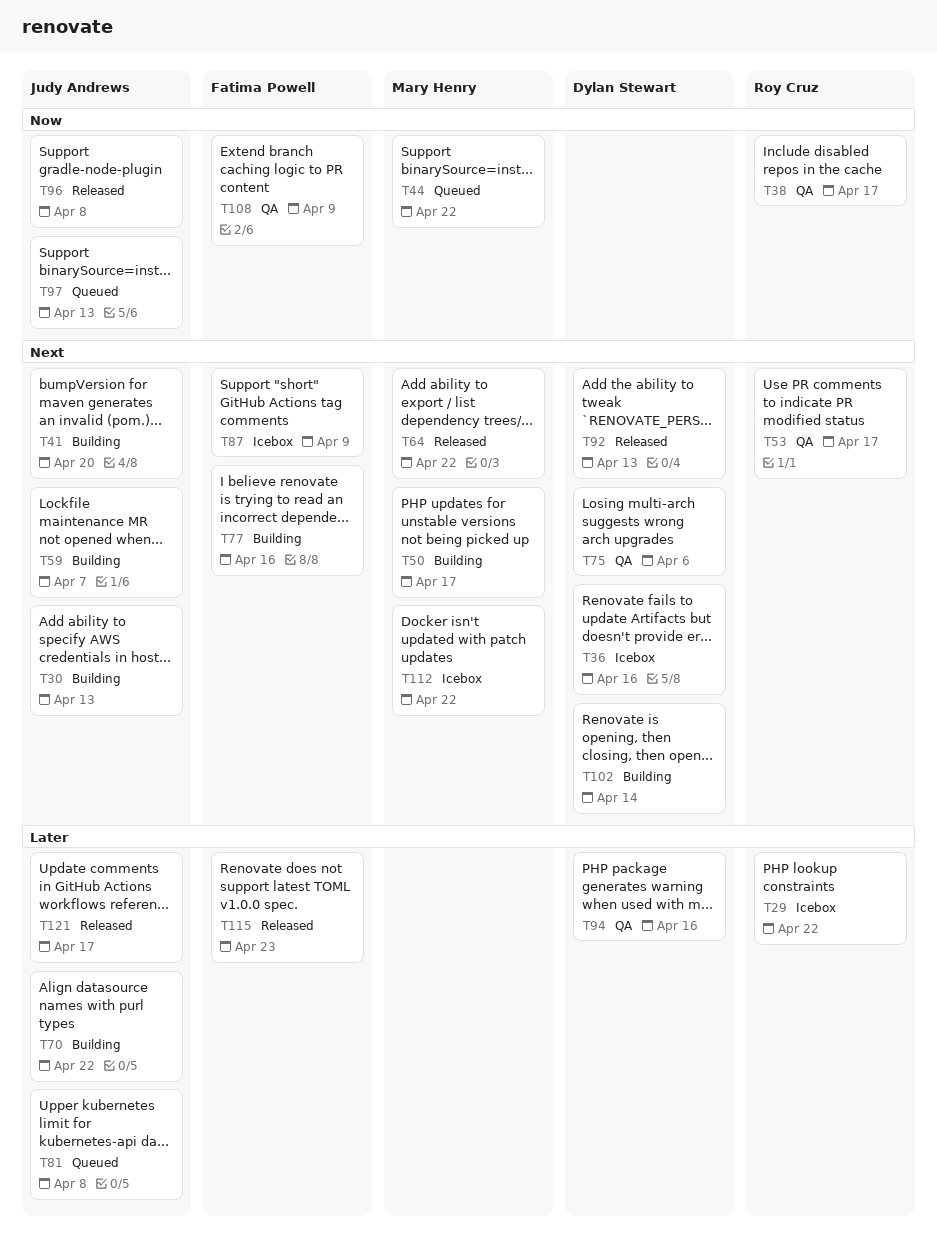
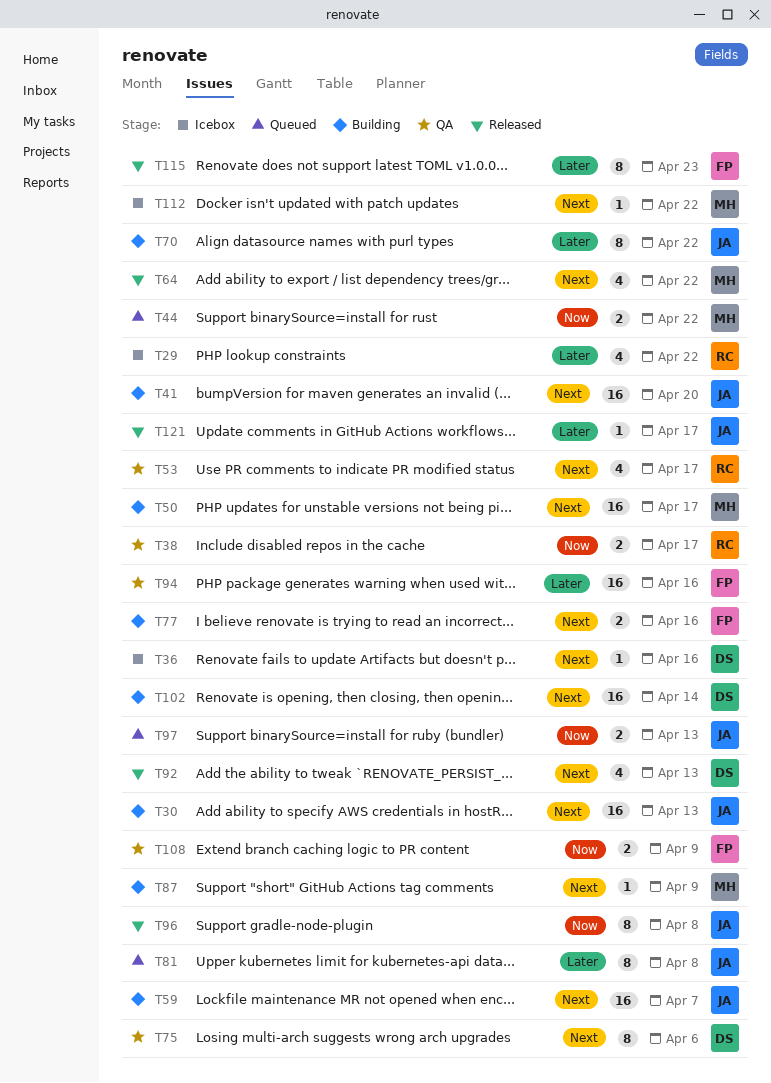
T87, status: Icebox -> Building
T87, owner: Fatima Powell -> Mary Henry
T94, owner: Dylan Stewart -> Fatima Powell

